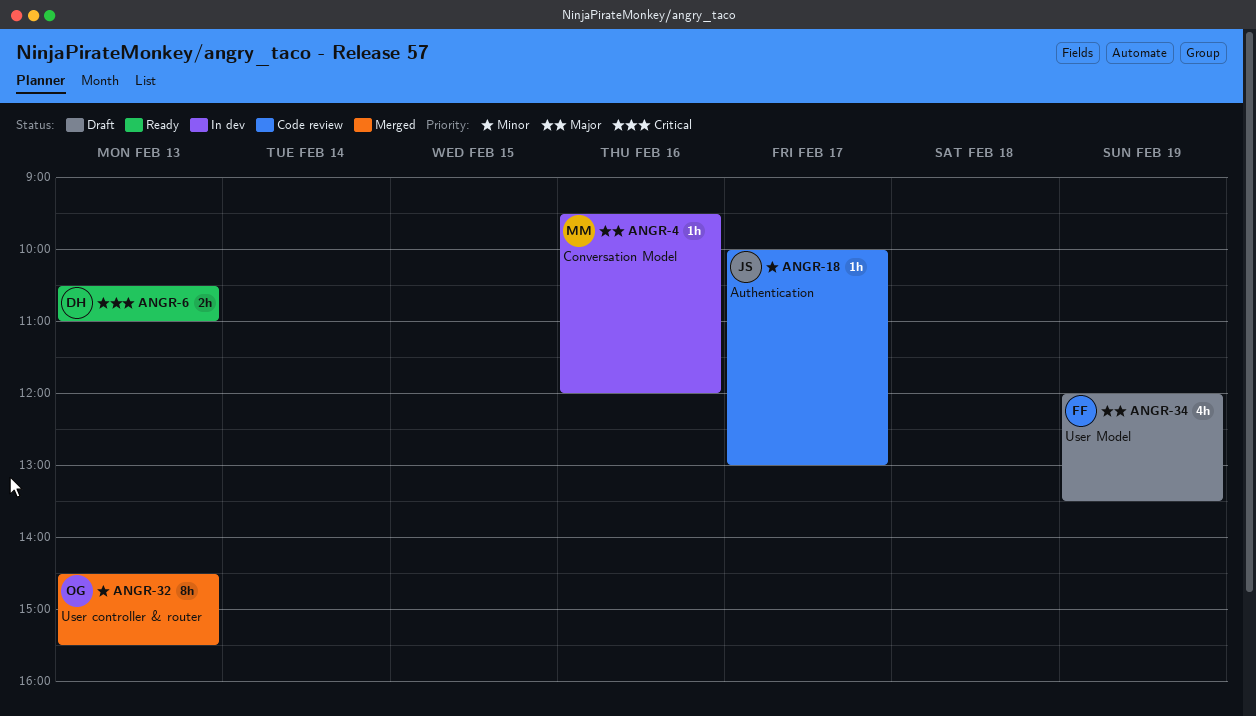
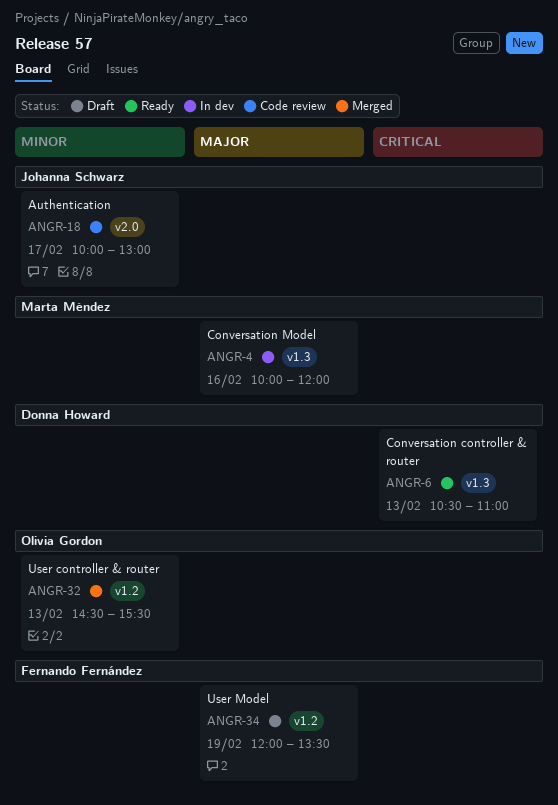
ANGR-4, begins: 09:30 -> 10:00

